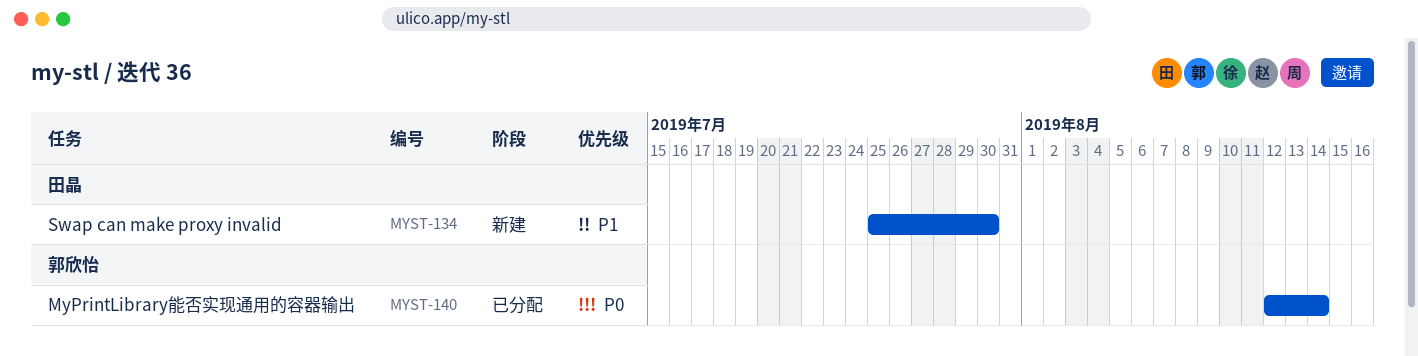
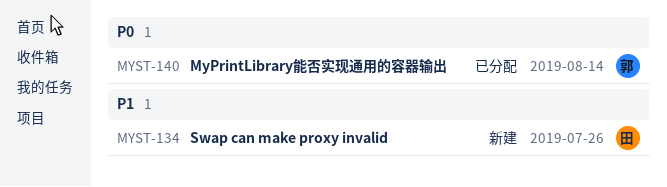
MYST-134, due: Jul 30 -> Jul 26

